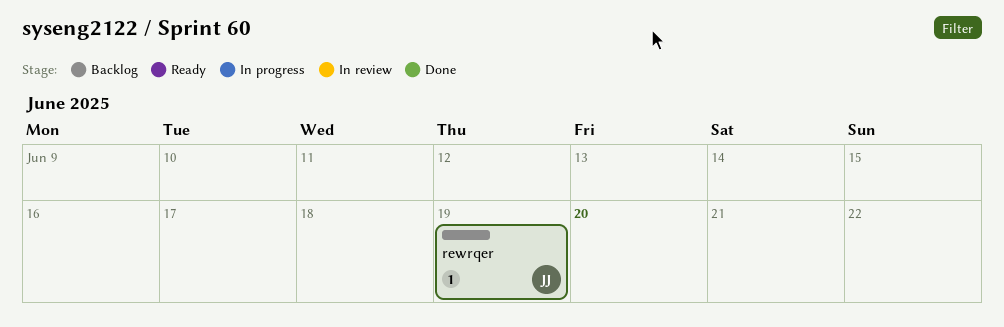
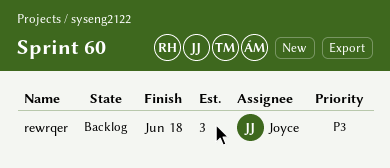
rewrqer, estimate: 1 -> 3
rewrqer, due: Jun 19 -> Jun 18

